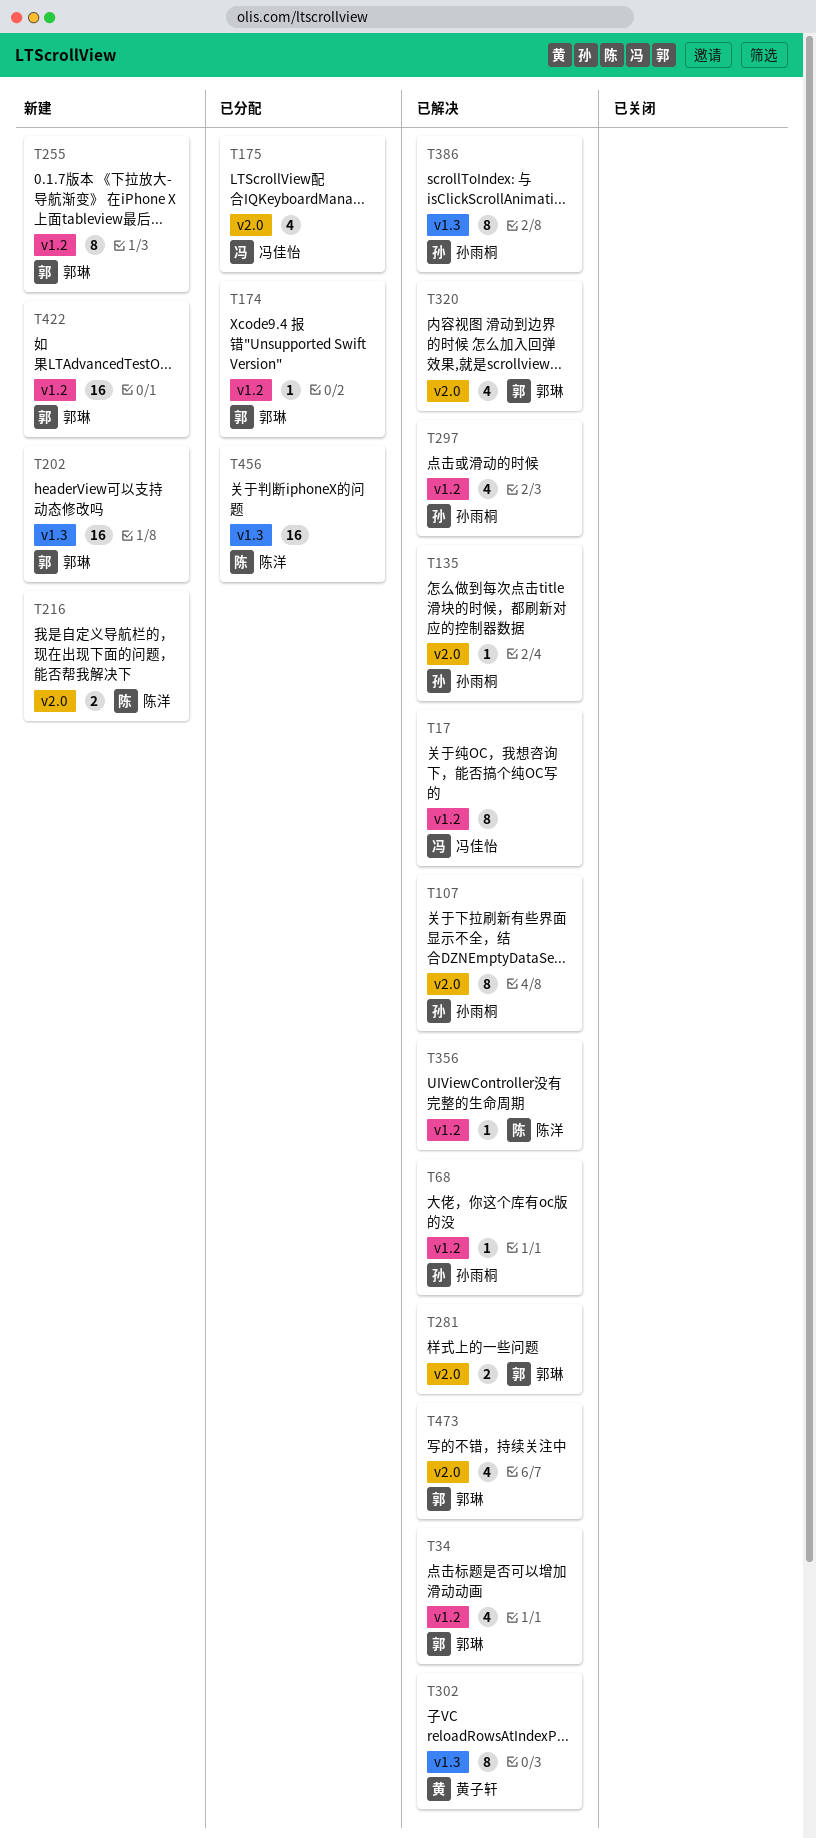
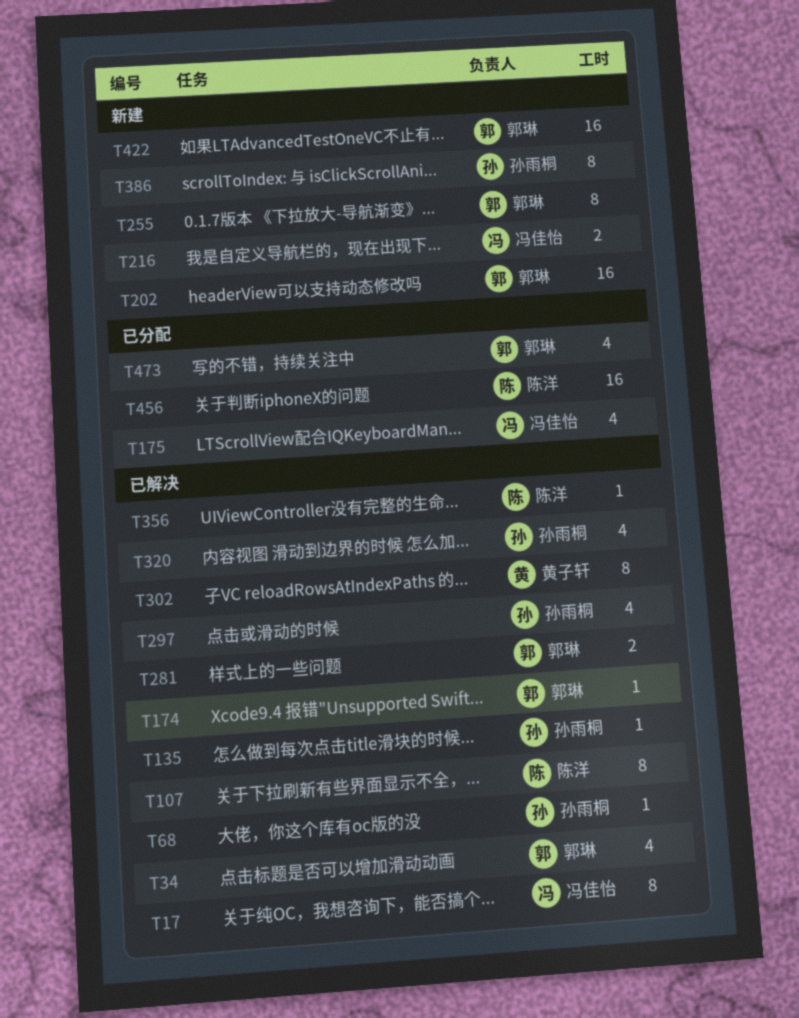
T107, owner: 孙雨桐 -> 陈洋
T174, status: 已分配 -> 已解决
T216, owner: 陈洋 -> 冯佳怡
T320, owner: 郭琳 -> 孙雨桐
T386, status: 已解决 -> 新建
T473, status: 已解决 -> 已分配

